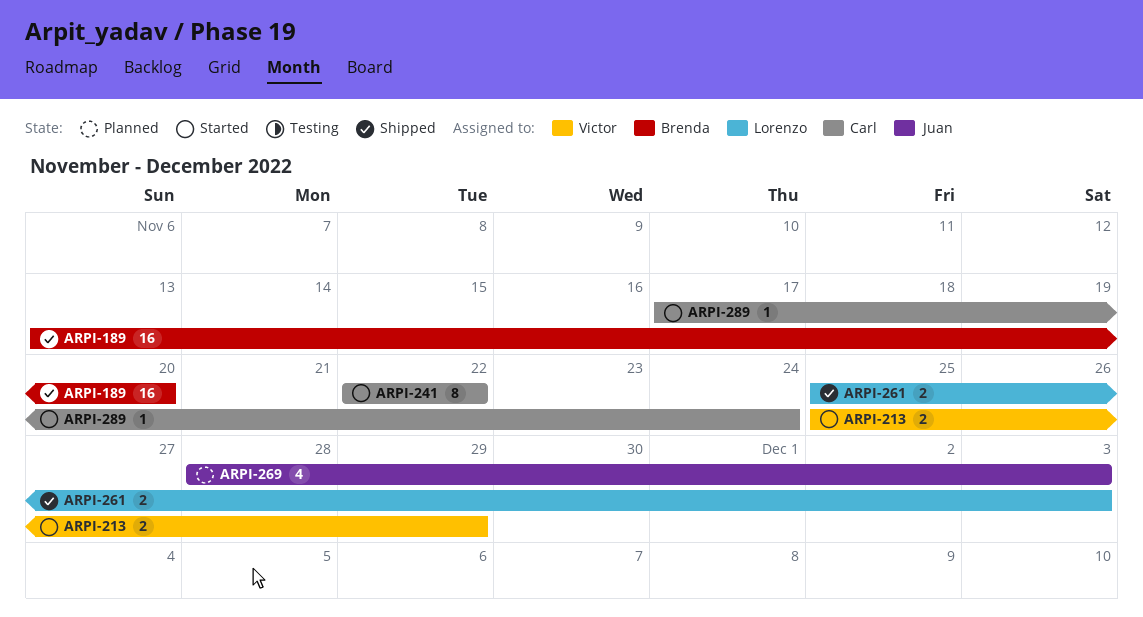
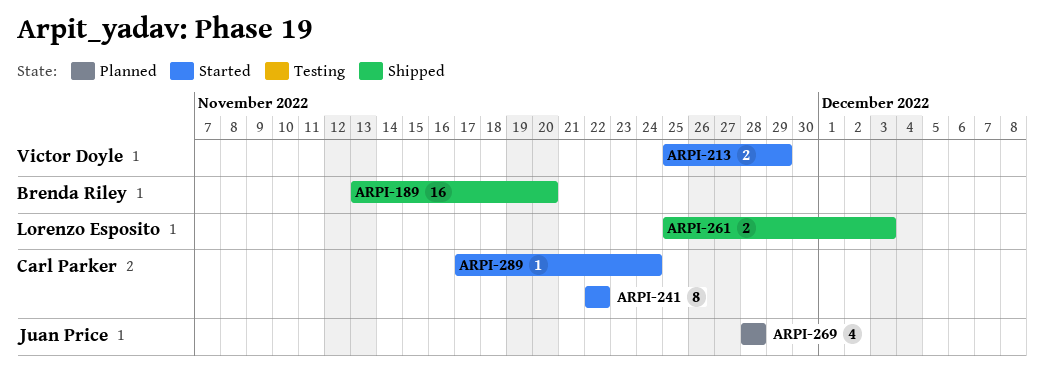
ARPI-269, due: Dec 3 -> Nov 28

